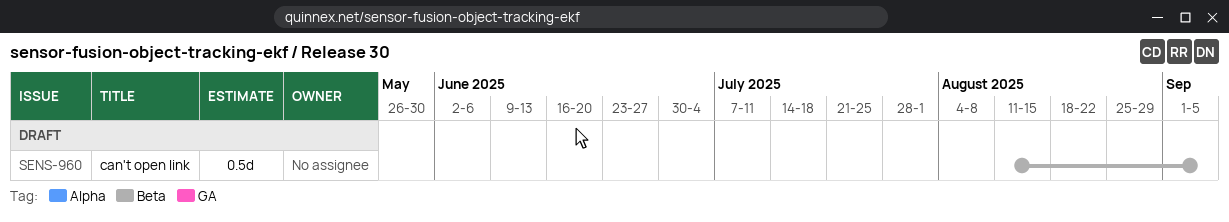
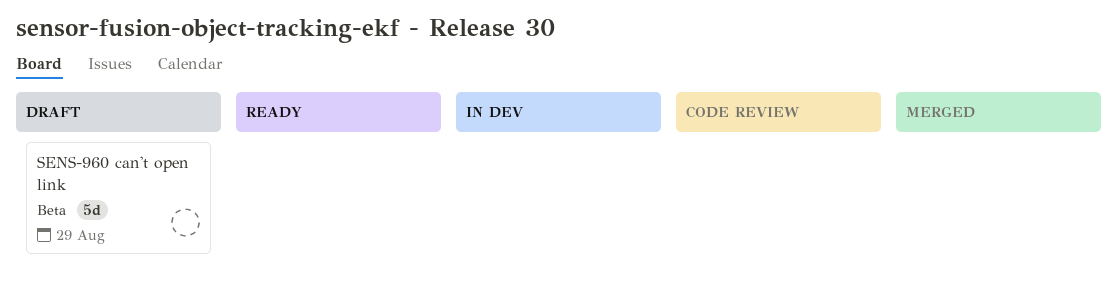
SENS-960, estimate: 0.5d -> 5d
SENS-960, due: Sep 5 -> Aug 29

